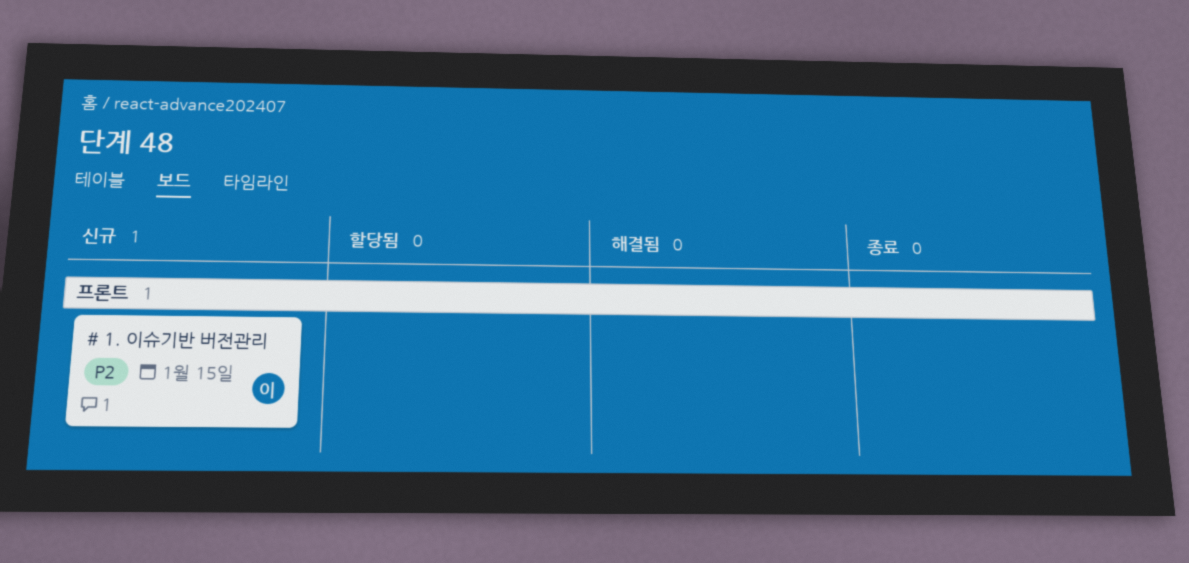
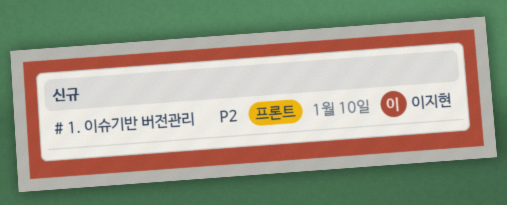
# 1. 이슈기반 버전관리, due: Jan 15 -> Jan 10

